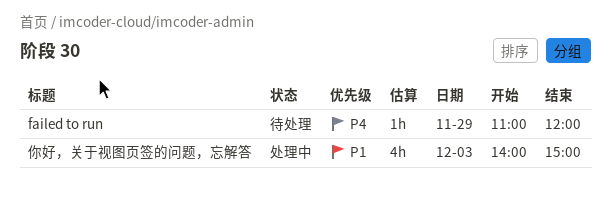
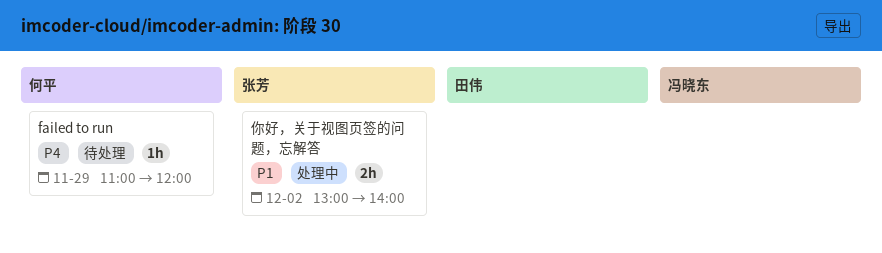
你好，关于视图页签的问题，忘解答, estimate: 4h -> 2h
你好，关于视图页签的问题，忘解答, day: Dec 3 -> Dec 2
你好，关于视图页签的问题，忘解答, begins: 14:00 -> 13:00
你好，关于视图页签的问题，忘解答, ends: 15:00 -> 14:00

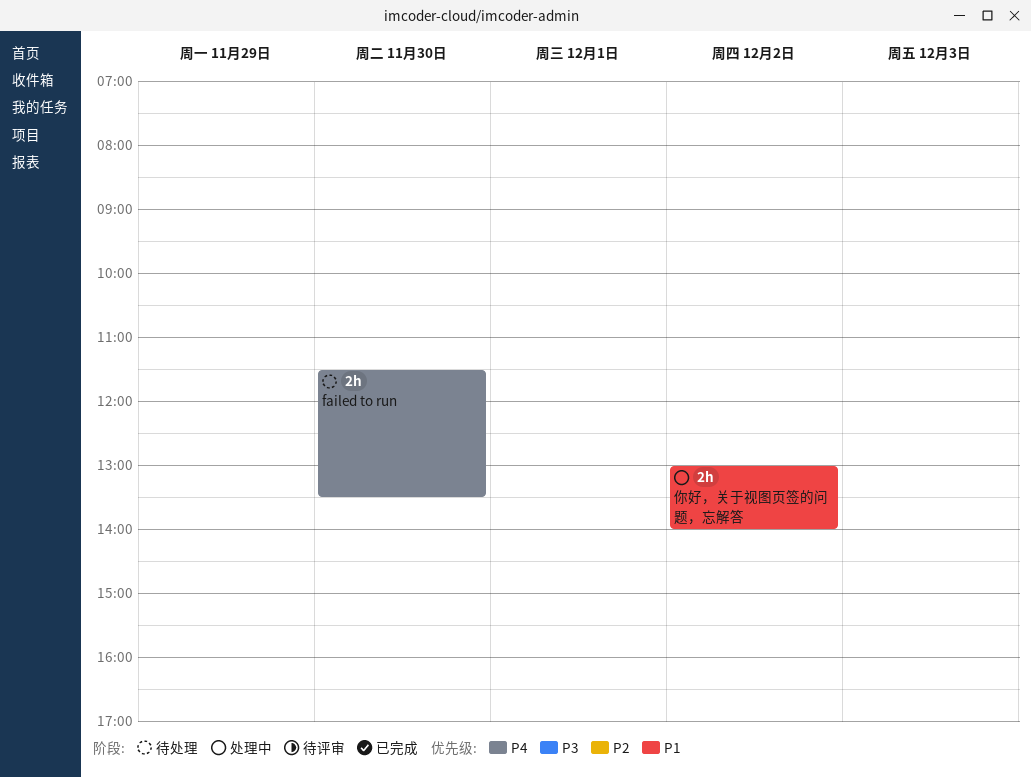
failed to run, estimate: 1h -> 2h
failed to run, day: Nov 29 -> Nov 30
failed to run, begins: 11:00 -> 11:30
failed to run, ends: 12:00 -> 13:30

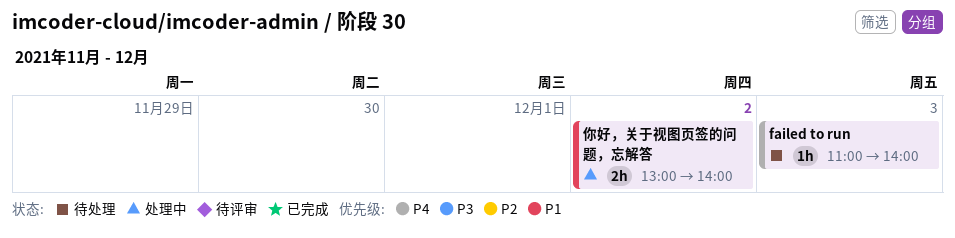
failed to run, estimate: 2h -> 1h
failed to run, day: Nov 30 -> Dec 3
failed to run, begins: 11:30 -> 11:00
failed to run, ends: 13:30 -> 14:00

